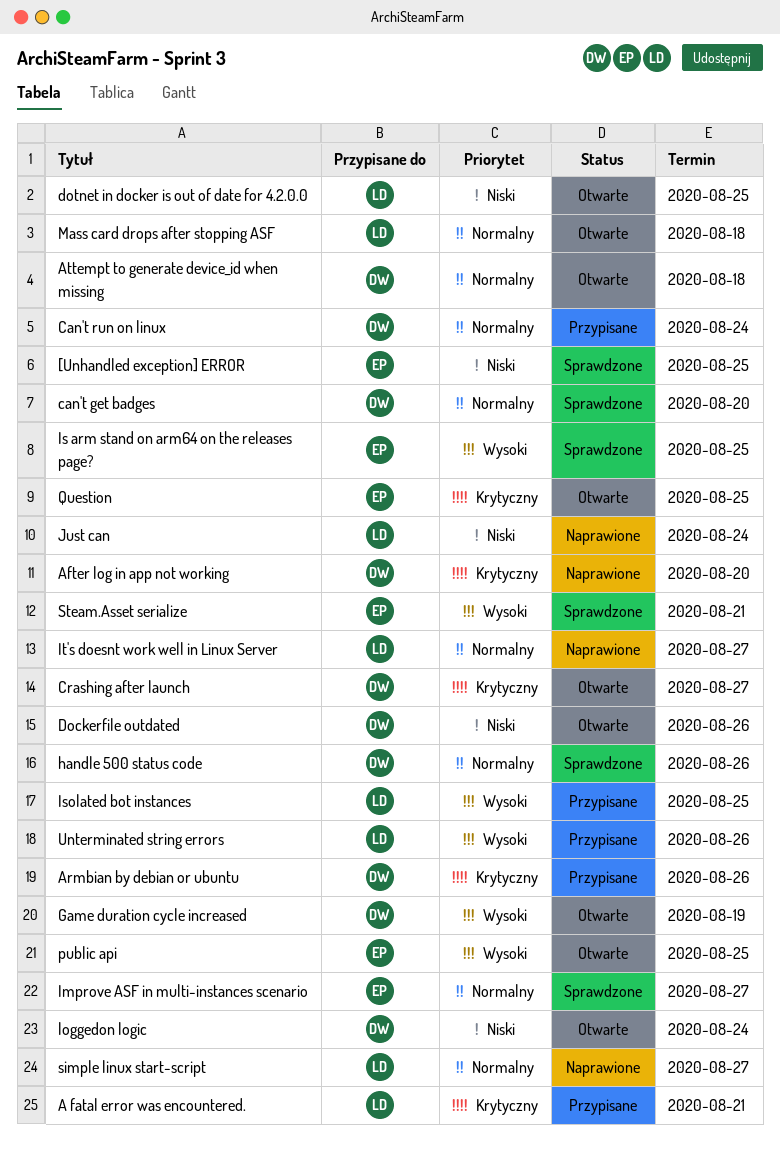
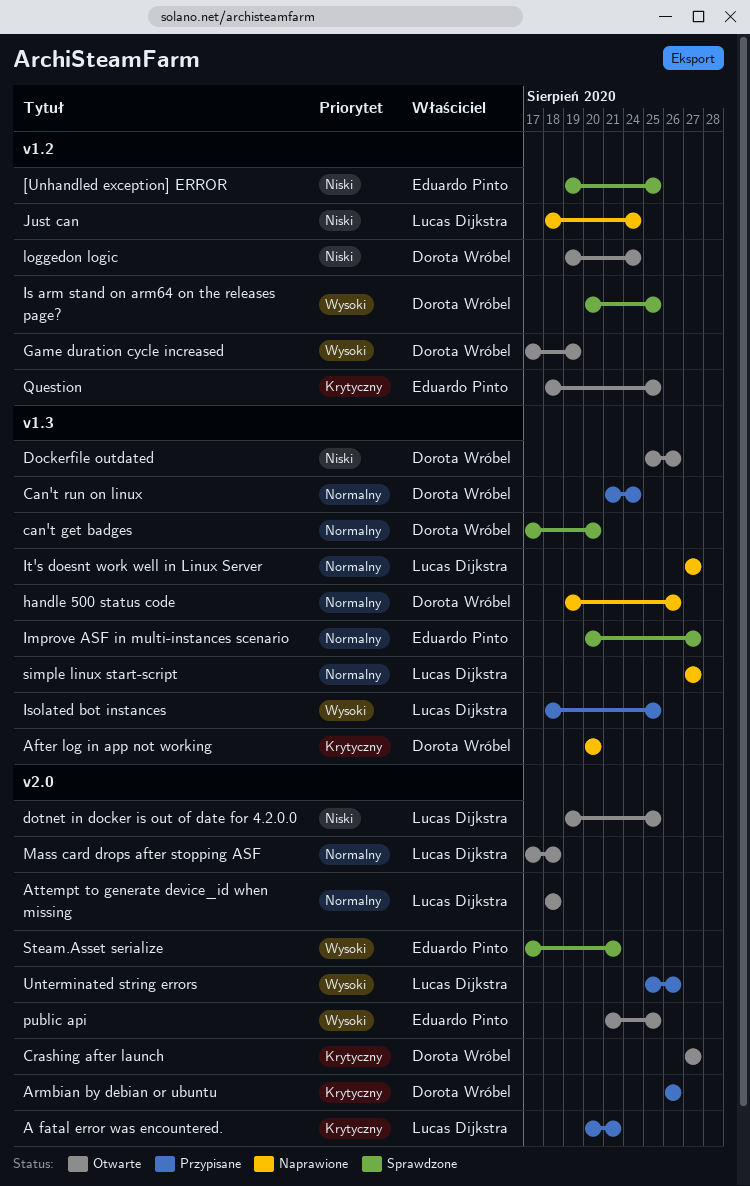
Attempt to generate device_id when missing, owner: Dorota Wróbel -> Lucas Dijkstra
handle 500 status code, status: Sprawdzone -> Naprawione
Is arm stand on arm64 on the releases page?, owner: Eduardo Pinto -> Dorota Wróbel

